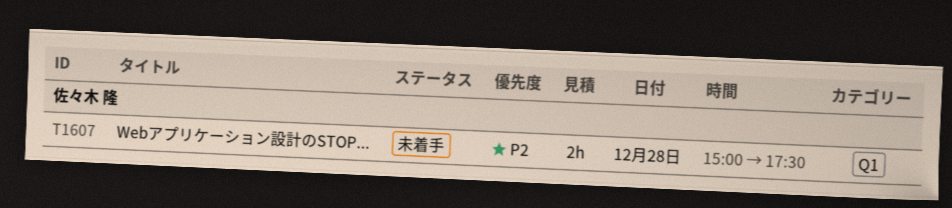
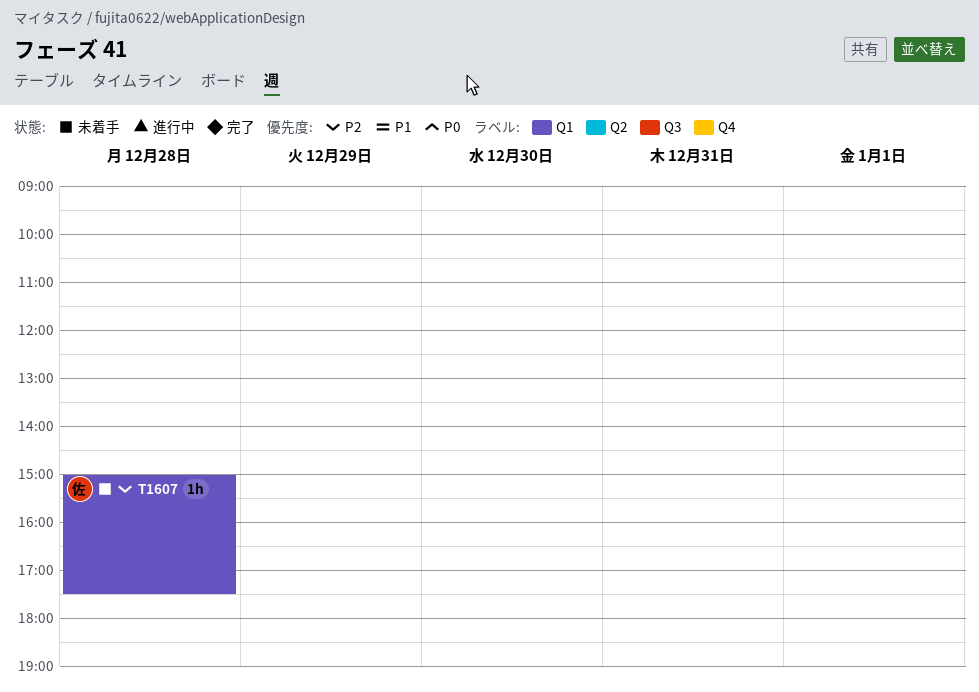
T1607, estimate: 2h -> 1h

